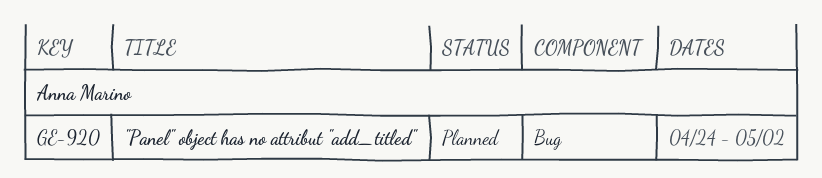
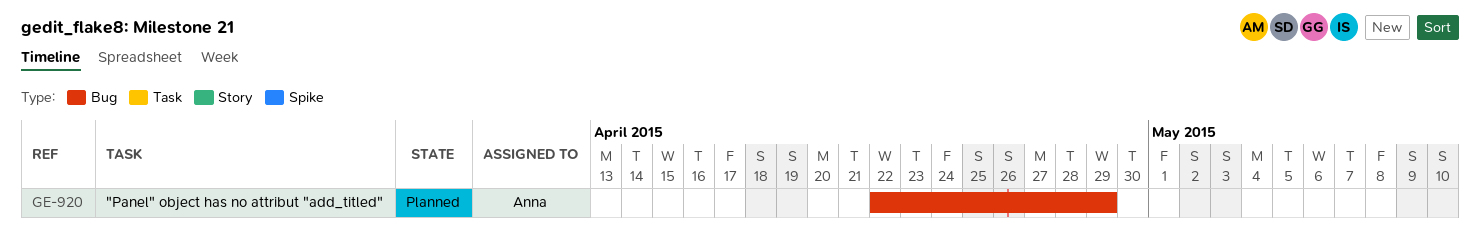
GE-920, start: Apr 24 -> Apr 22
GE-920, due: May 2 -> Apr 29

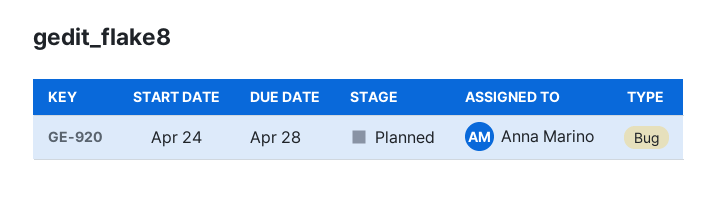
GE-920, start: Apr 22 -> Apr 24
GE-920, due: Apr 29 -> Apr 28

